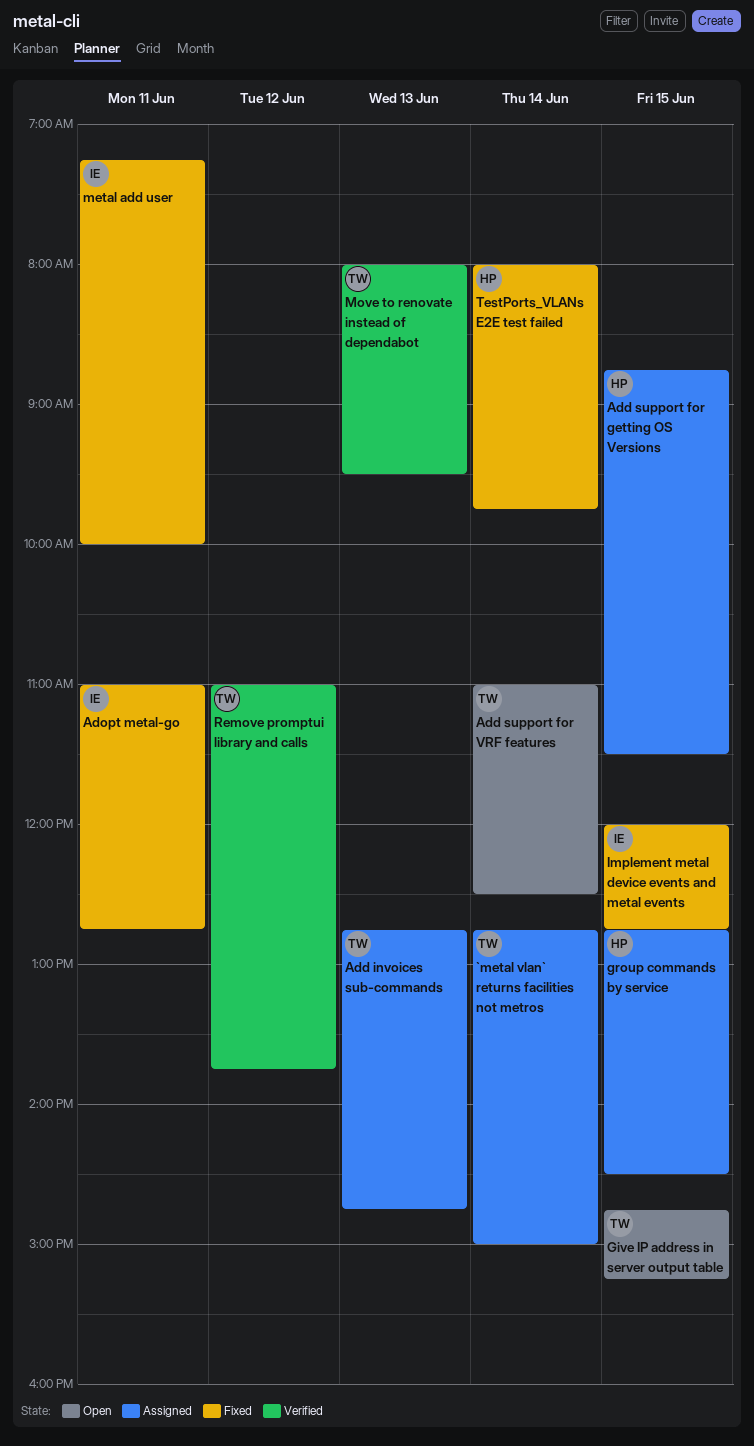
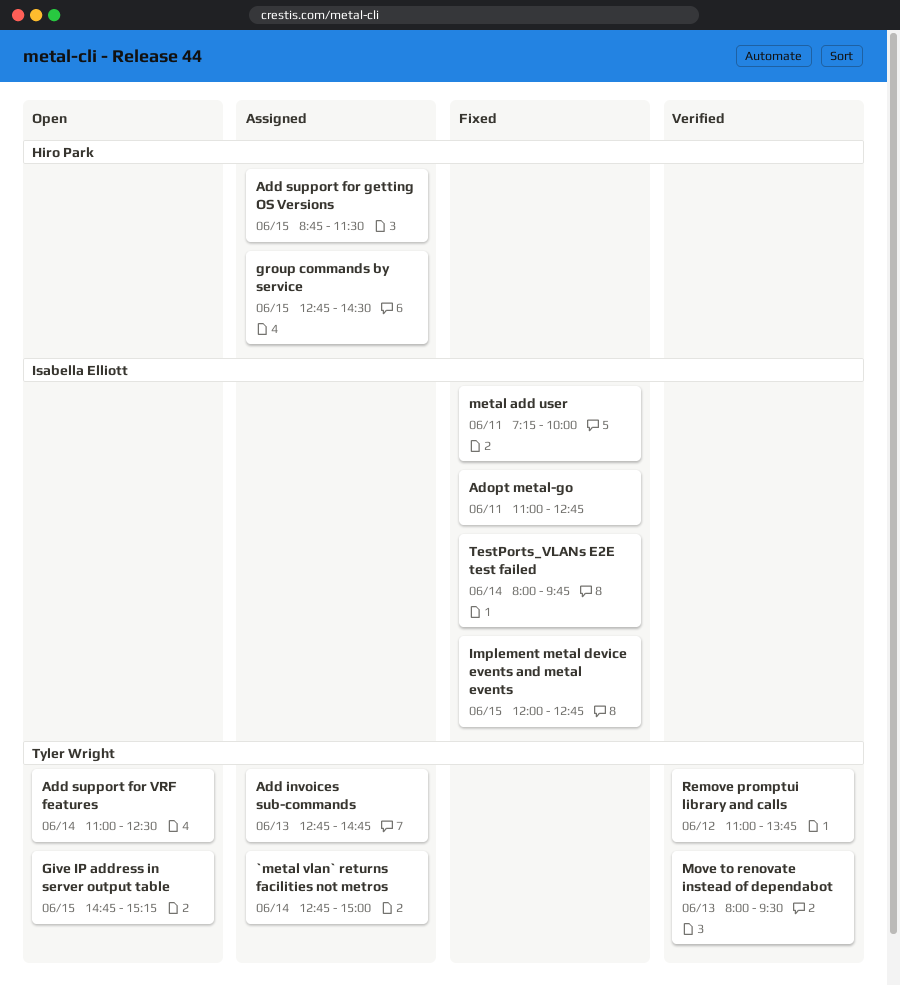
TestPorts_VLANs E2E test failed, owner: Hiro Park -> Isabella Elliott

